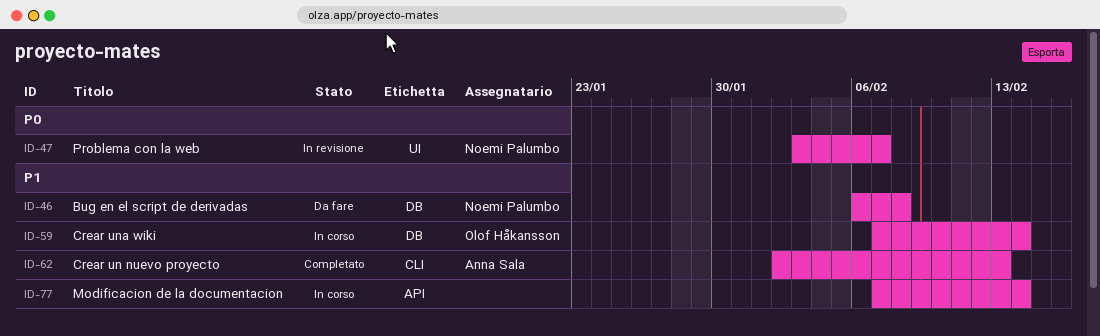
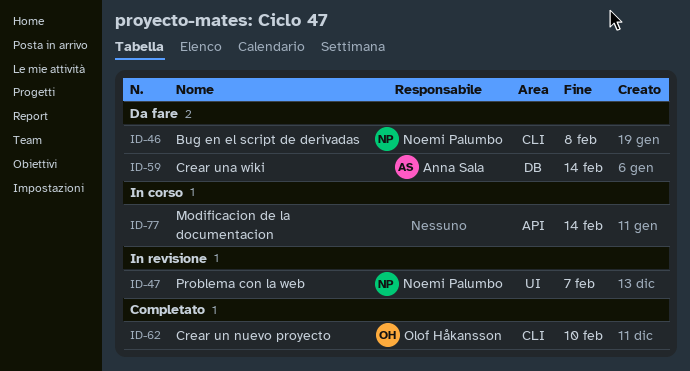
ID-46, label: DB -> CLI
ID-59, status: In corso -> Da fare
ID-59, owner: Olof Håkansson -> Anna Sala
ID-62, owner: Anna Sala -> Olof Håkansson
ID-62, due: Feb 13 -> Feb 10

